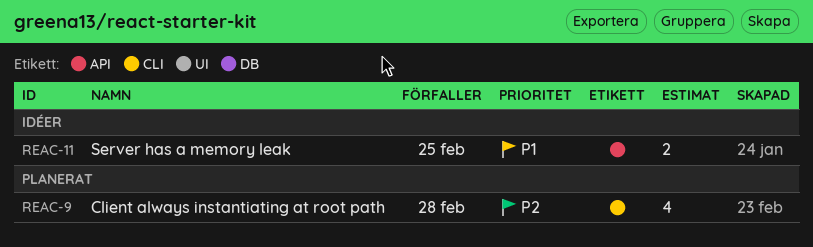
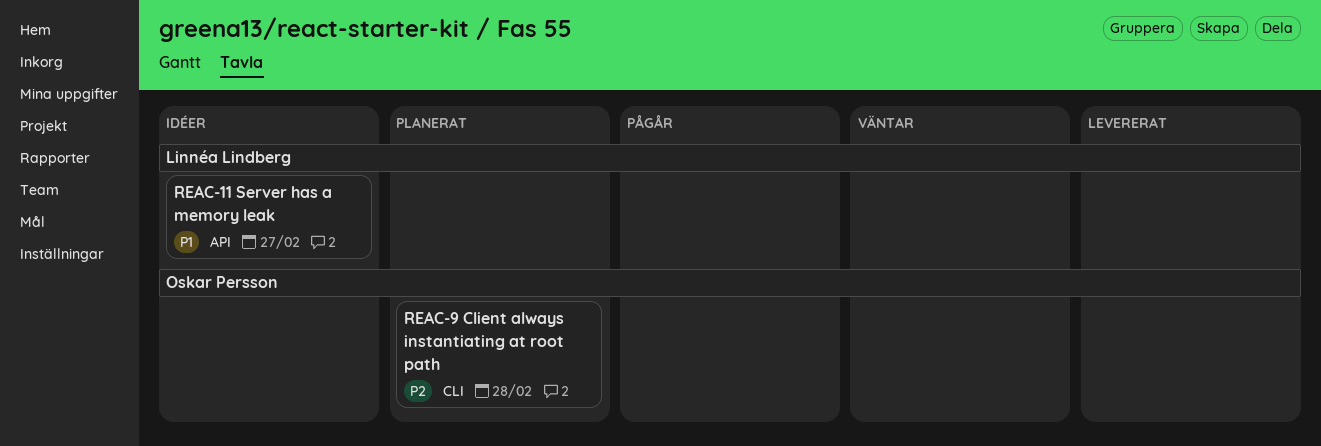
REAC-11, due: Feb 25 -> Feb 27

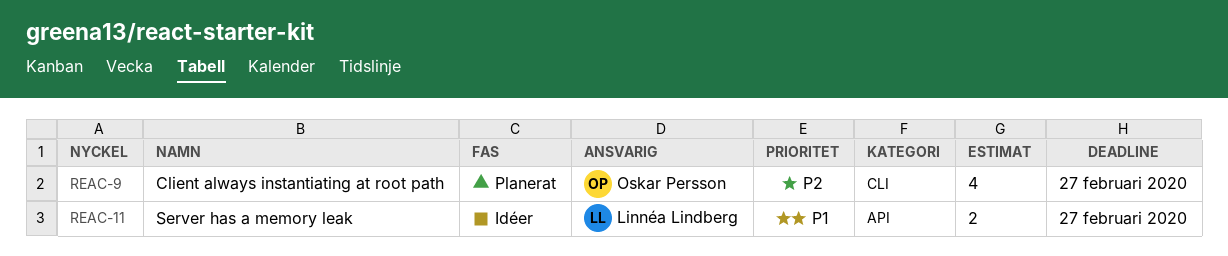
REAC-9, due: Feb 28 -> Feb 27

